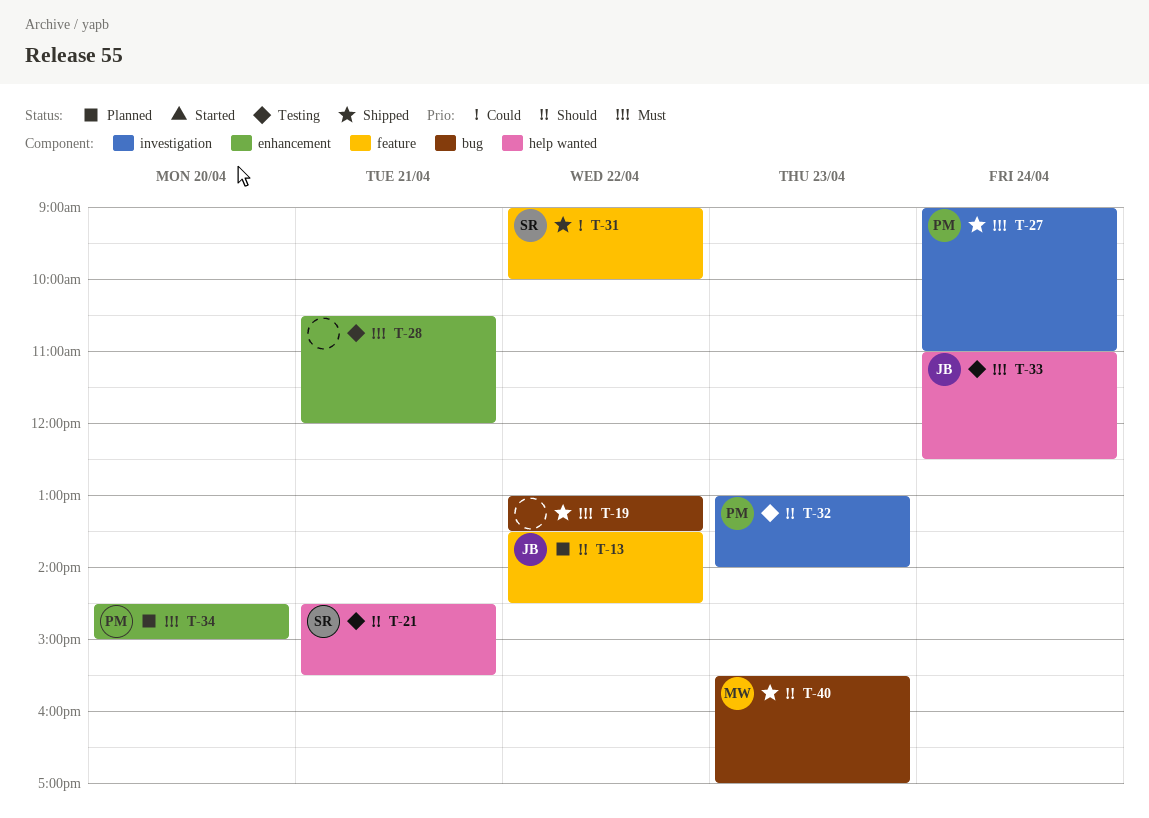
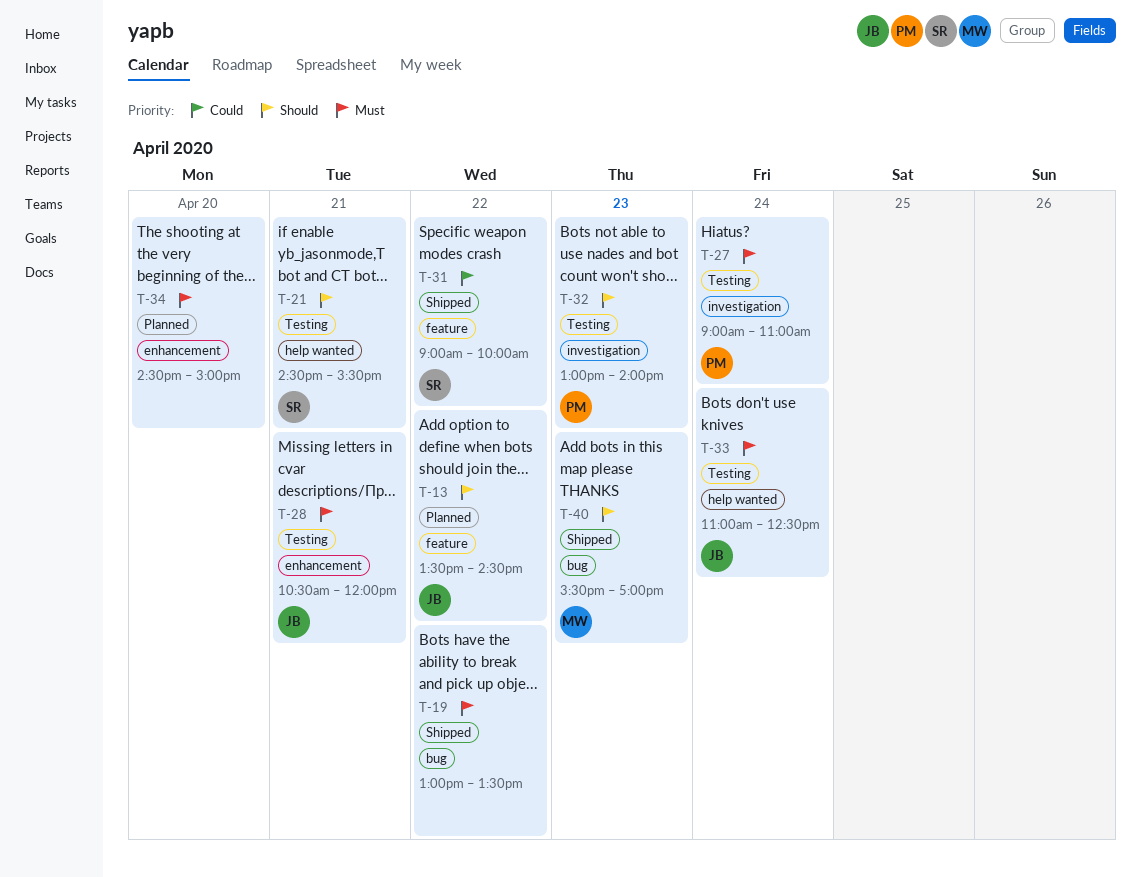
T-27, status: Shipped -> Testing
T-28, owner: none -> JB
T-34, owner: PM -> none

